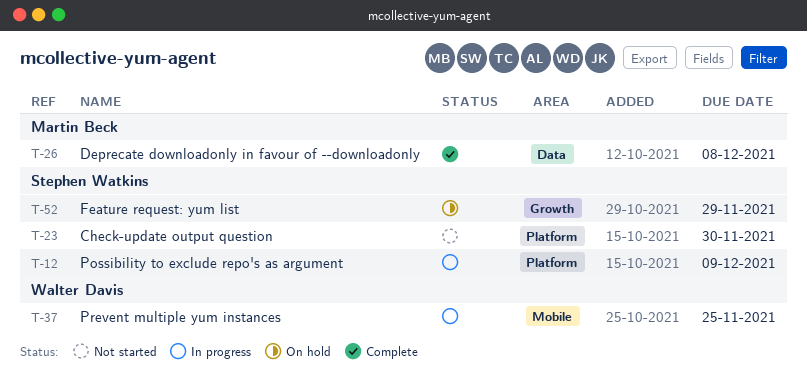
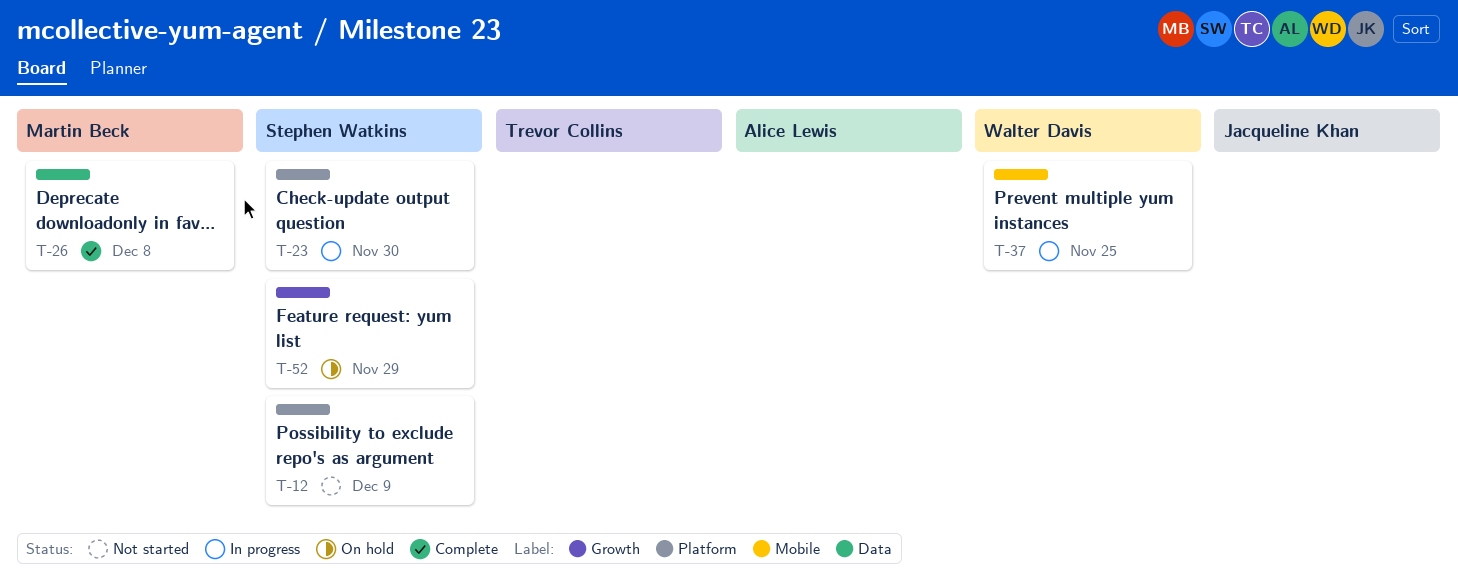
T-12, status: In progress -> Not started
T-23, status: Not started -> In progress

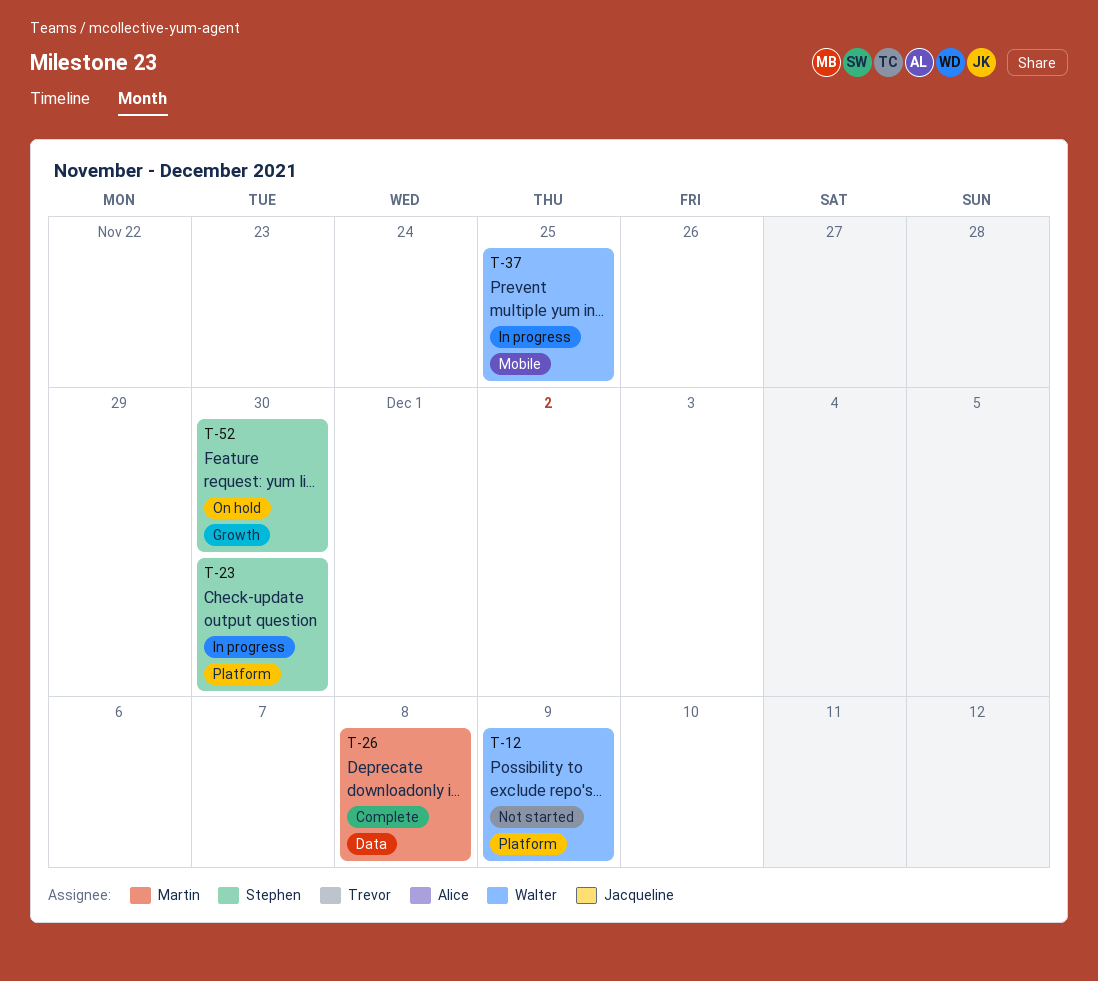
T-12, owner: Stephen Watkins -> Walter Davis
T-52, due: Nov 29 -> Nov 30

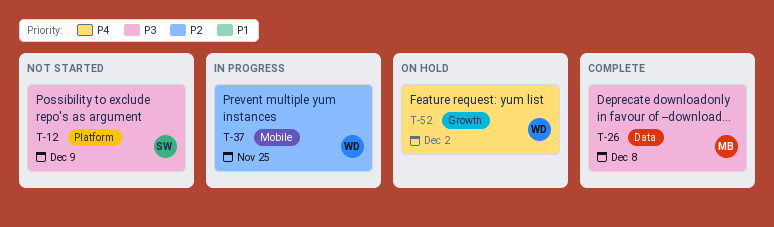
T-12, owner: Walter -> Stephen
T-23: present -> none
T-52, owner: Stephen -> Walter
T-52, due: Nov 30 -> Dec 2

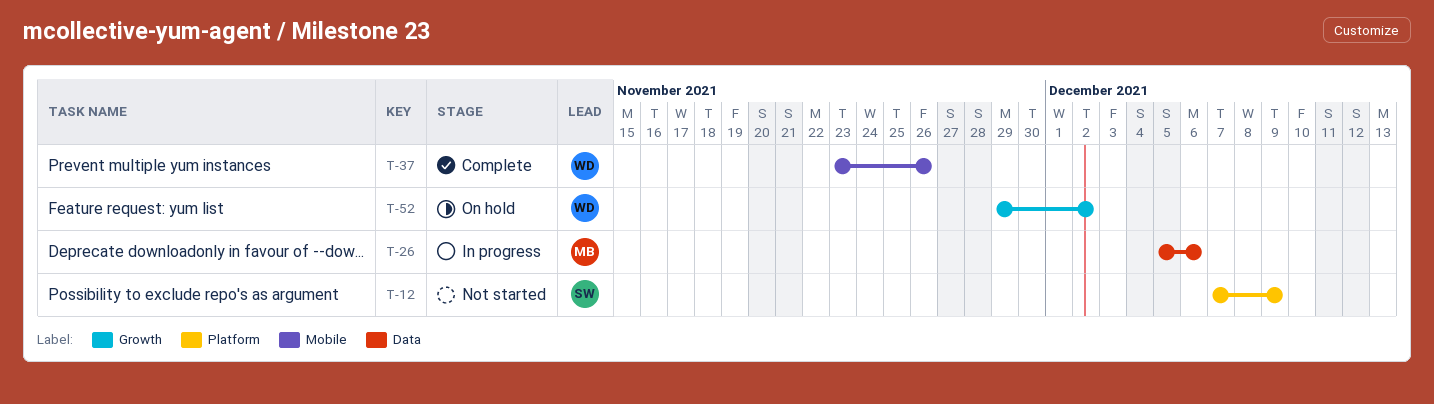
T-26, status: Complete -> In progress
T-26, due: Dec 8 -> Dec 6
T-37, status: In progress -> Complete
T-37, due: Nov 25 -> Nov 26

